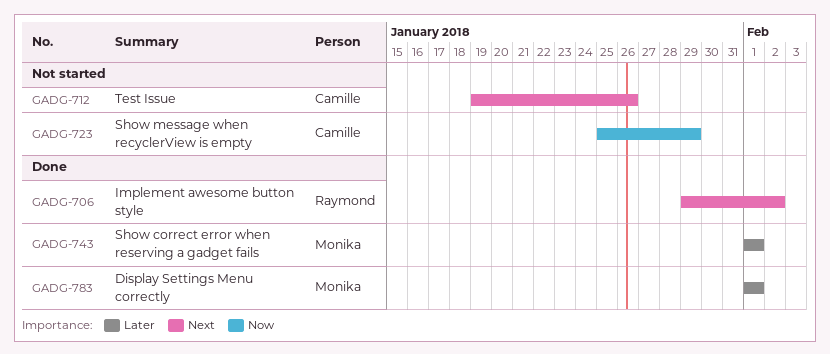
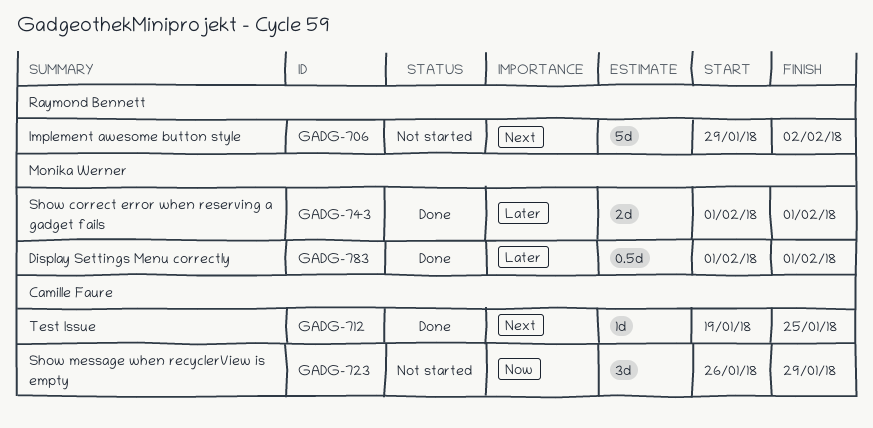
GADG-706, status: Done -> Not started
GADG-712, status: Not started -> Done
GADG-712, due: Jan 26 -> Jan 25
GADG-723, start: Jan 25 -> Jan 26

